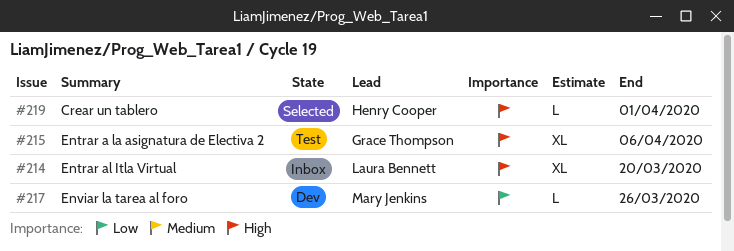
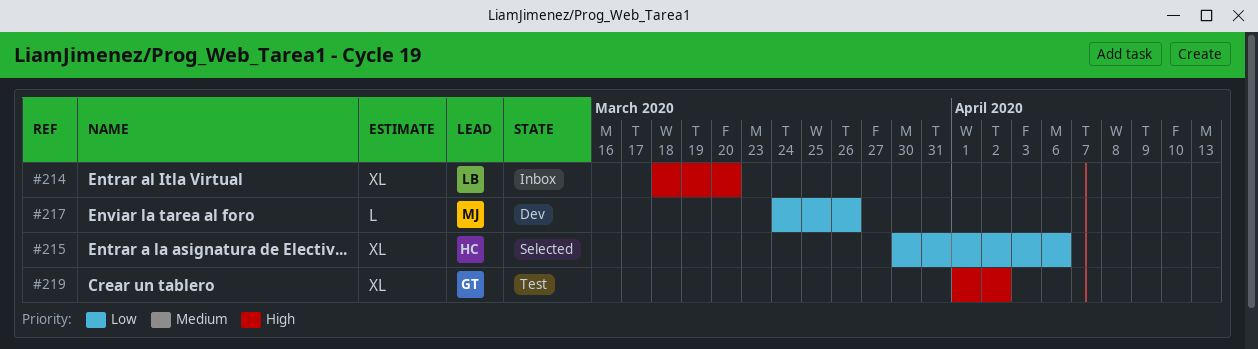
#215, status: Test -> Selected
#215, owner: Grace Thompson -> Henry Cooper
#215, priority: High -> Low
#219, status: Selected -> Test
#219, owner: Henry Cooper -> Grace Thompson
#219, estimate: L -> XL
#219, due: Apr 1 -> Apr 2

